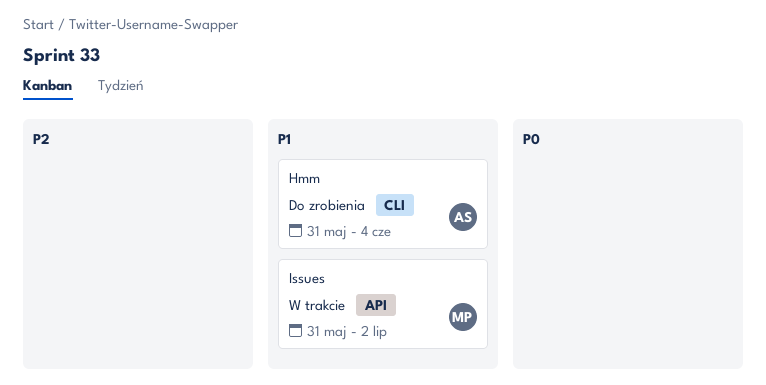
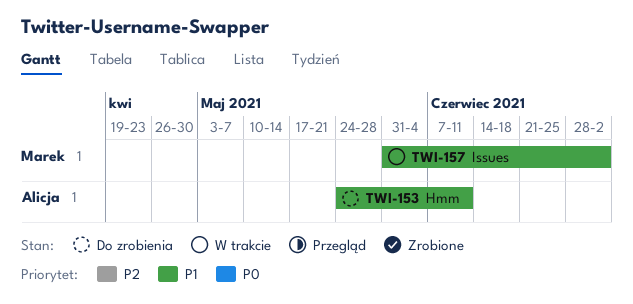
Hmm, start: May 31 -> May 24
Hmm, due: Jun 4 -> Jun 11

